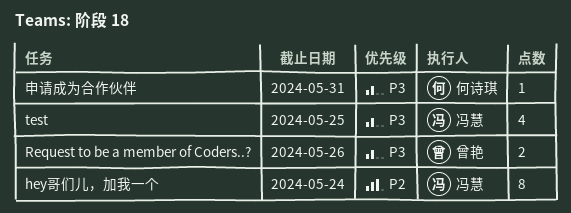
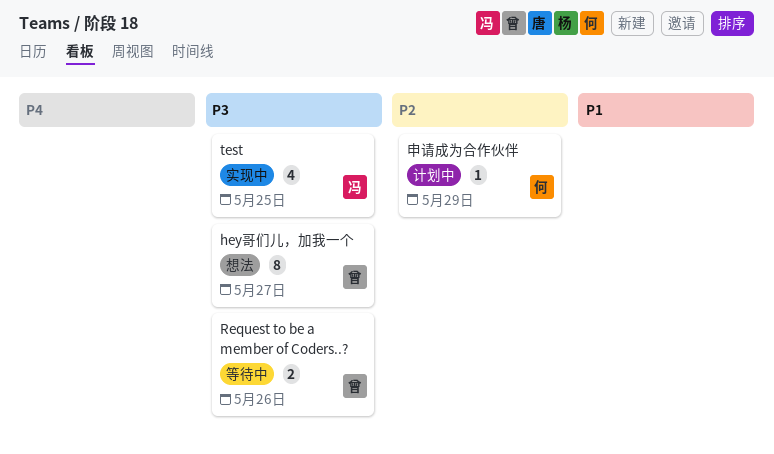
hey哥们儿，加我一个, owner: 冯慧 -> 曾艳
hey哥们儿，加我一个, priority: P2 -> P3
hey哥们儿，加我一个, due: May 24 -> May 27
申请成为合作伙伴, priority: P3 -> P2
申请成为合作伙伴, due: May 31 -> May 29

